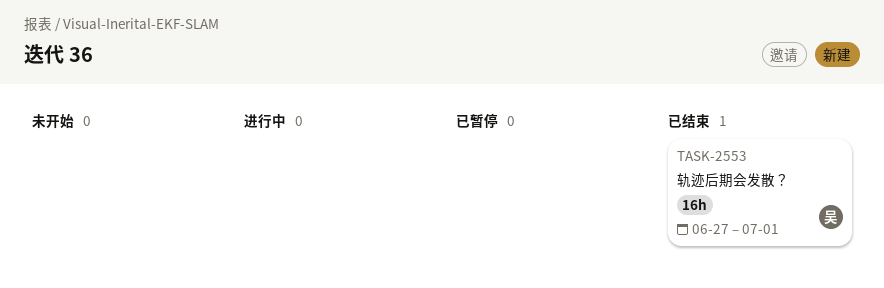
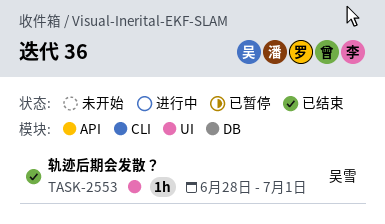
TASK-2553, estimate: 16h -> 1h
TASK-2553, start: Jun 27 -> Jun 28

